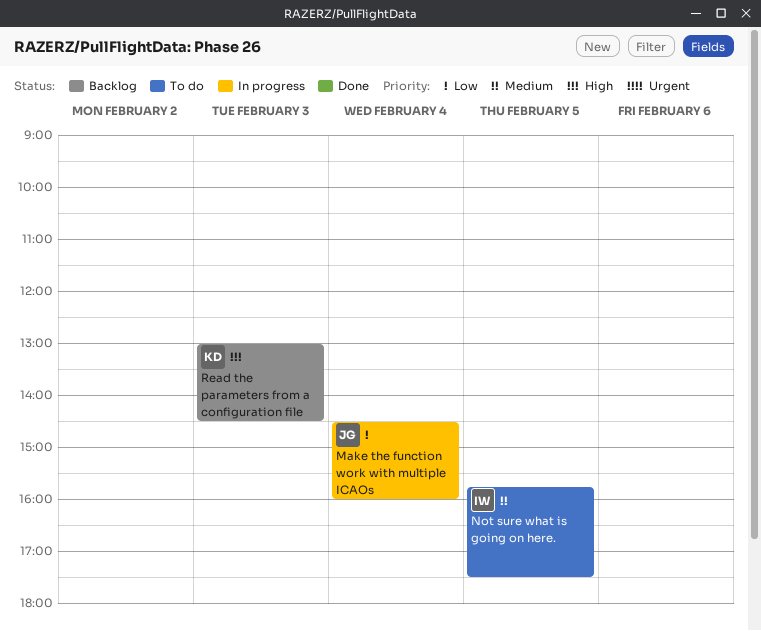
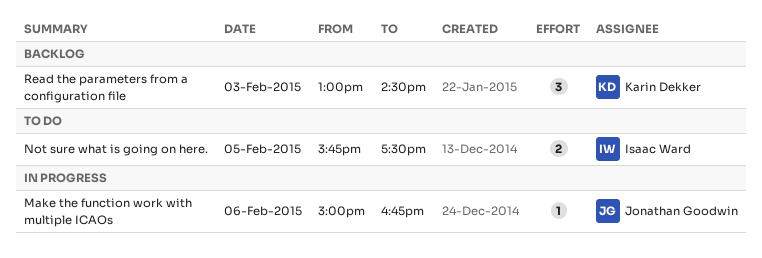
Make the function work with multiple ICAOs, day: Feb 4 -> Feb 6
Make the function work with multiple ICAOs, begins: 14:30 -> 15:00
Make the function work with multiple ICAOs, ends: 16:00 -> 16:45

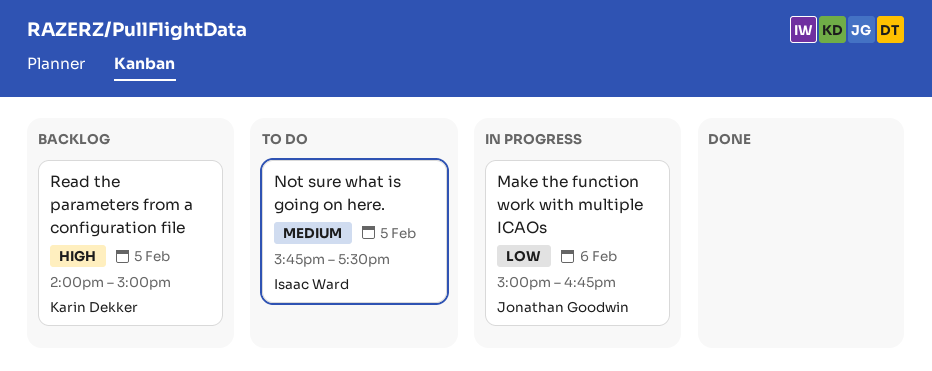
Read the parameters from a configuration file, day: Feb 3 -> Feb 5
Read the parameters from a configuration file, begins: 13:00 -> 14:00
Read the parameters from a configuration file, ends: 14:30 -> 15:00

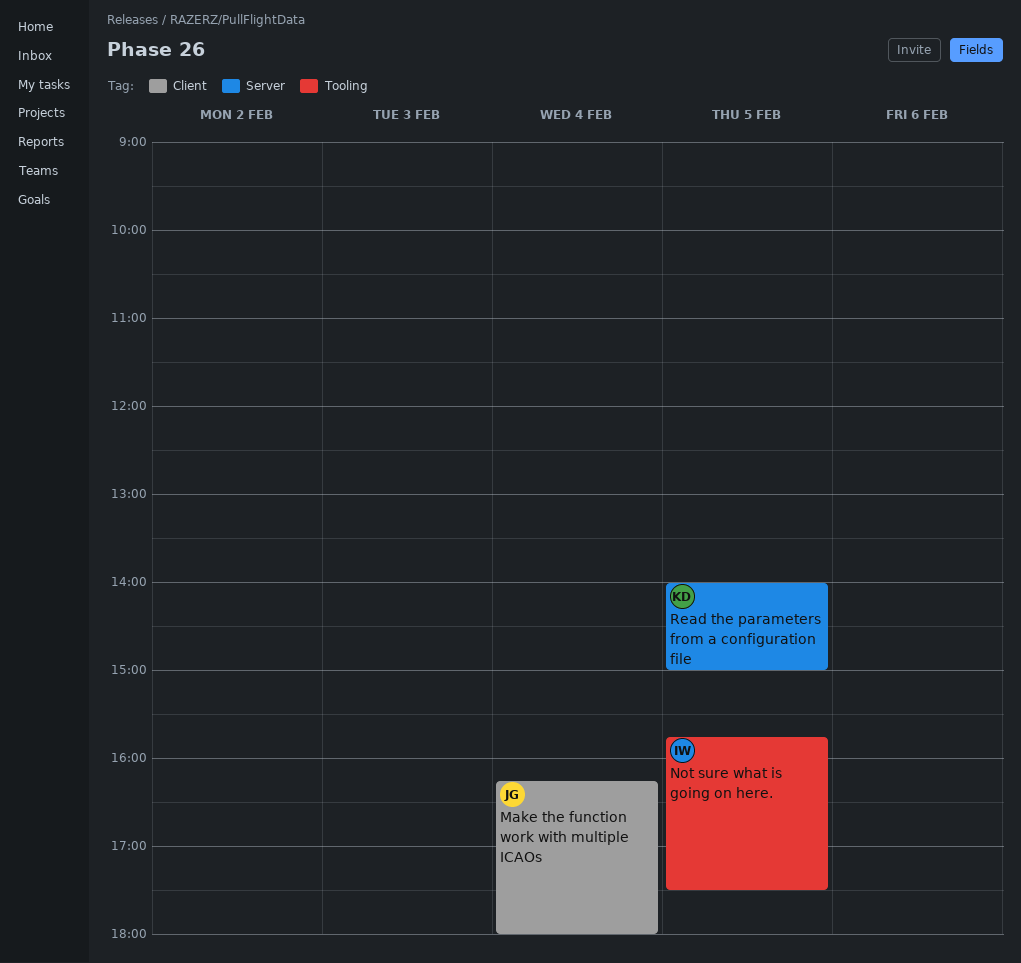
Make the function work with multiple ICAOs, day: Feb 6 -> Feb 4
Make the function work with multiple ICAOs, begins: 15:00 -> 16:15
Make the function work with multiple ICAOs, ends: 16:45 -> 18:00

